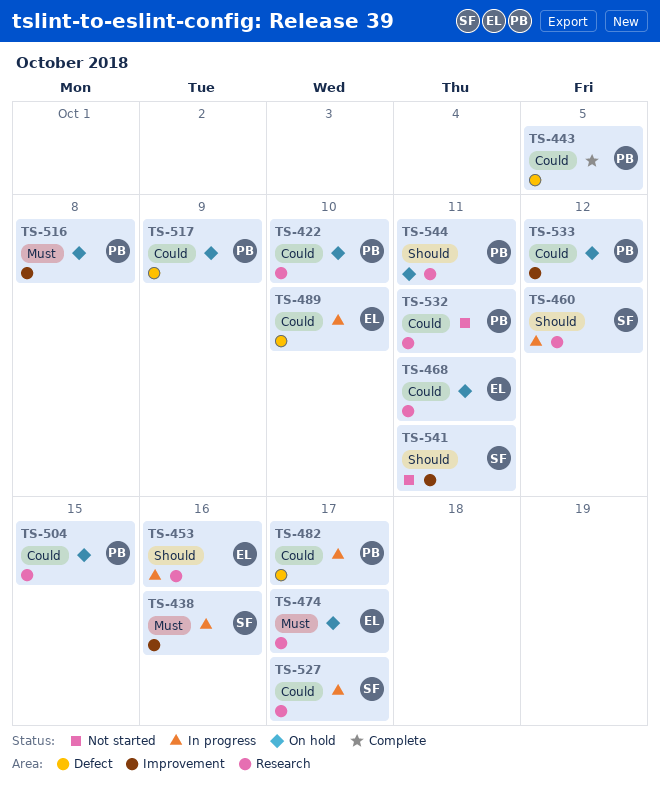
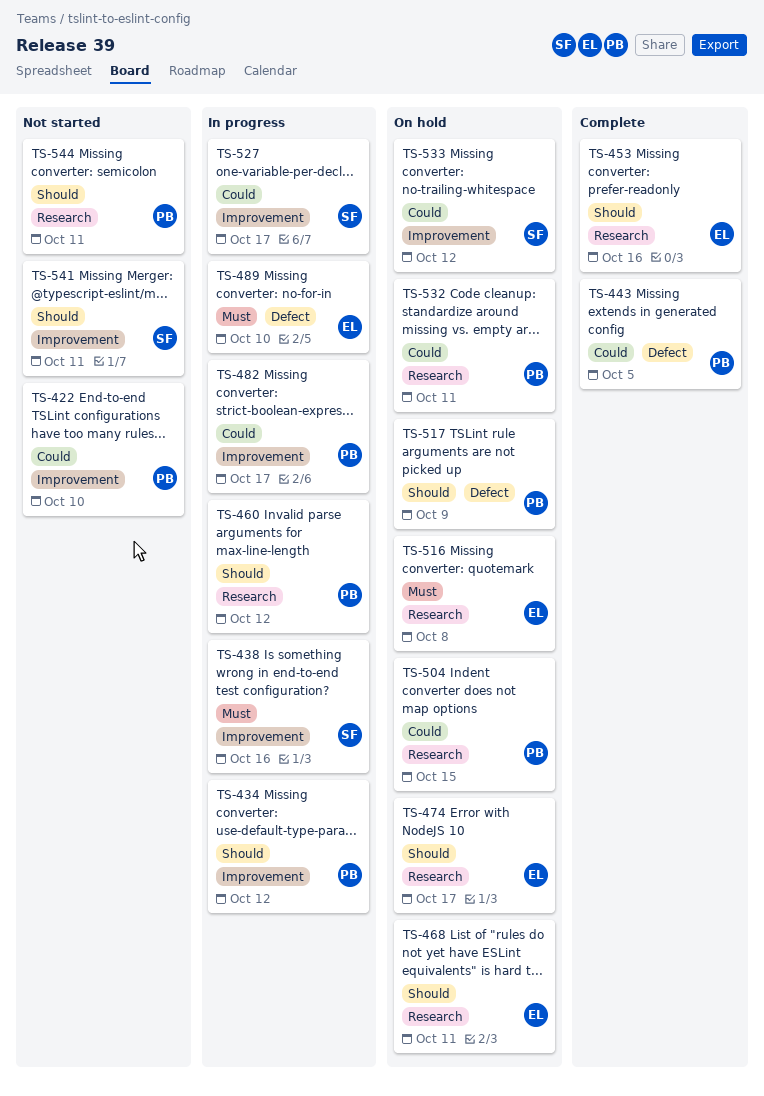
TS-422, status: On hold -> Not started
TS-422, label: Research -> Improvement
TS-434: none -> present
TS-453, status: In progress -> Complete
TS-460, owner: SF -> PB
TS-468, priority: Could -> Should
TS-474, priority: Must -> Should
TS-482, label: Defect -> Improvement
TS-489, priority: Could -> Must
TS-516, owner: PB -> EL
TS-516, label: Improvement -> Research
TS-517, priority: Could -> Should
TS-527, label: Research -> Improvement
TS-532, status: Not started -> On hold
TS-533, owner: PB -> SF
TS-544, status: On hold -> Not started

